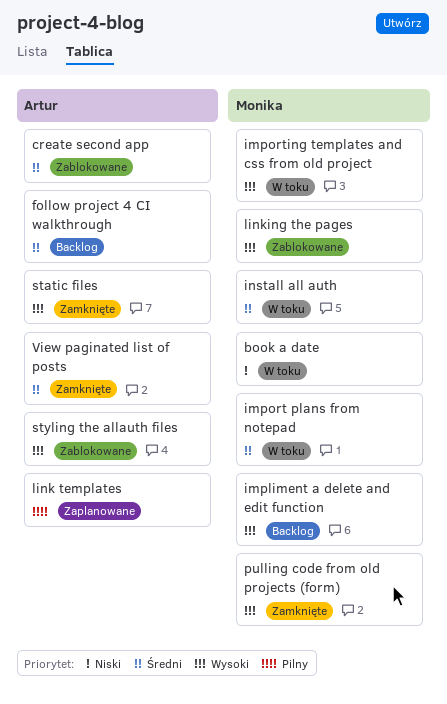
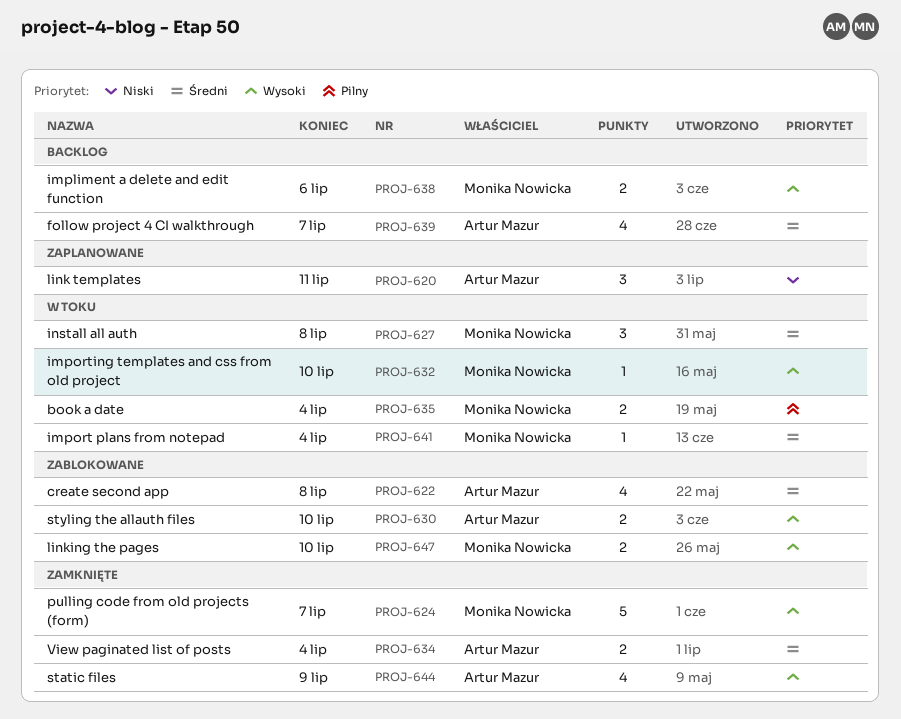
book a date, priority: Niski -> Pilny
link templates, priority: Pilny -> Niski

